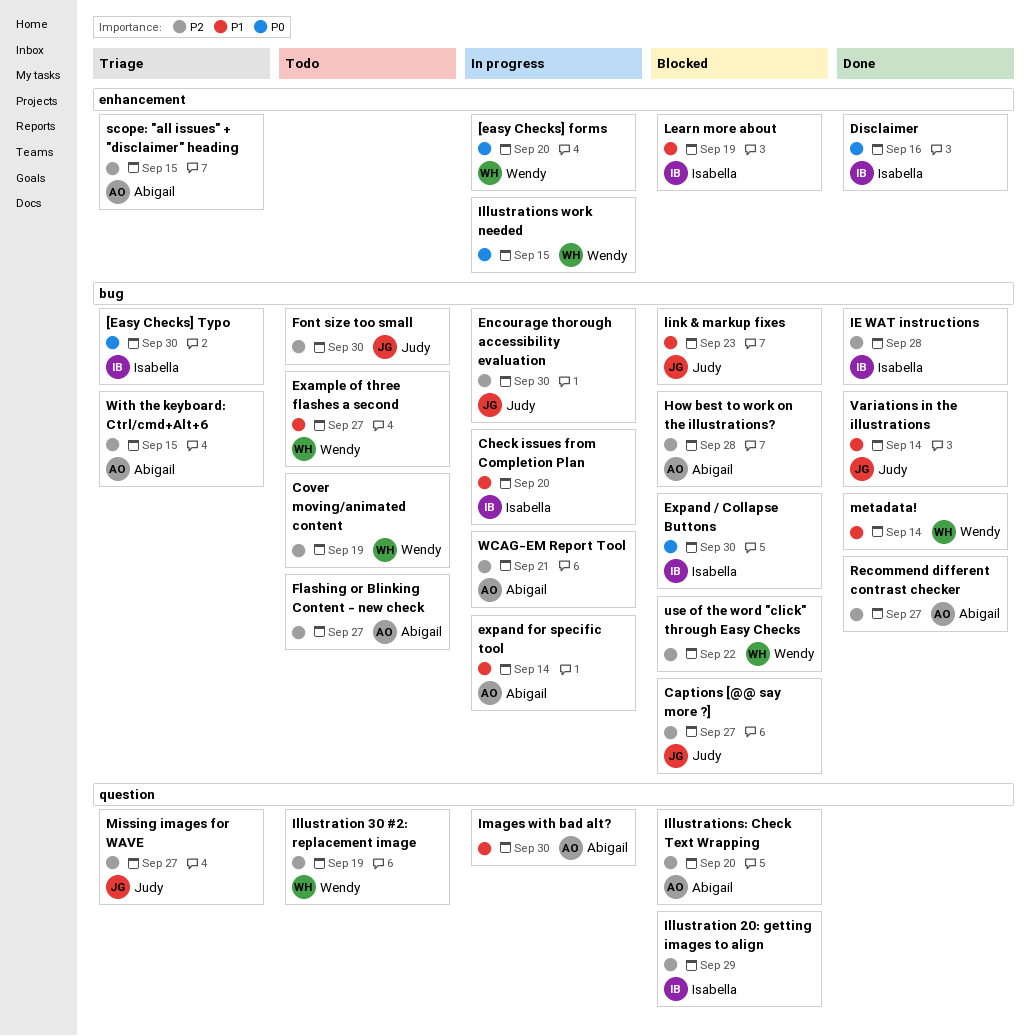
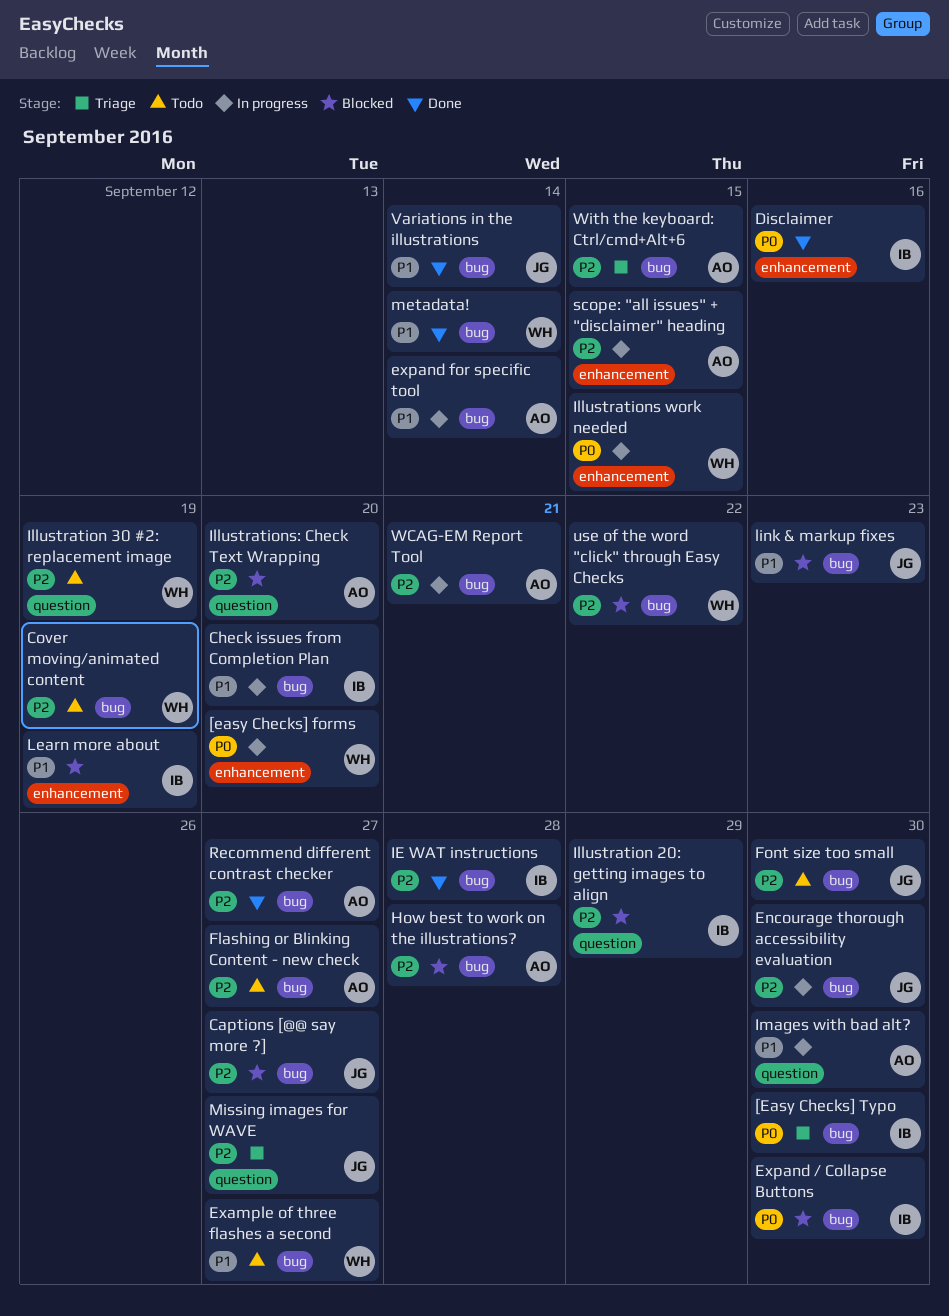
scope: "all issues" + "disclaimer" heading, status: Triage -> In progress

